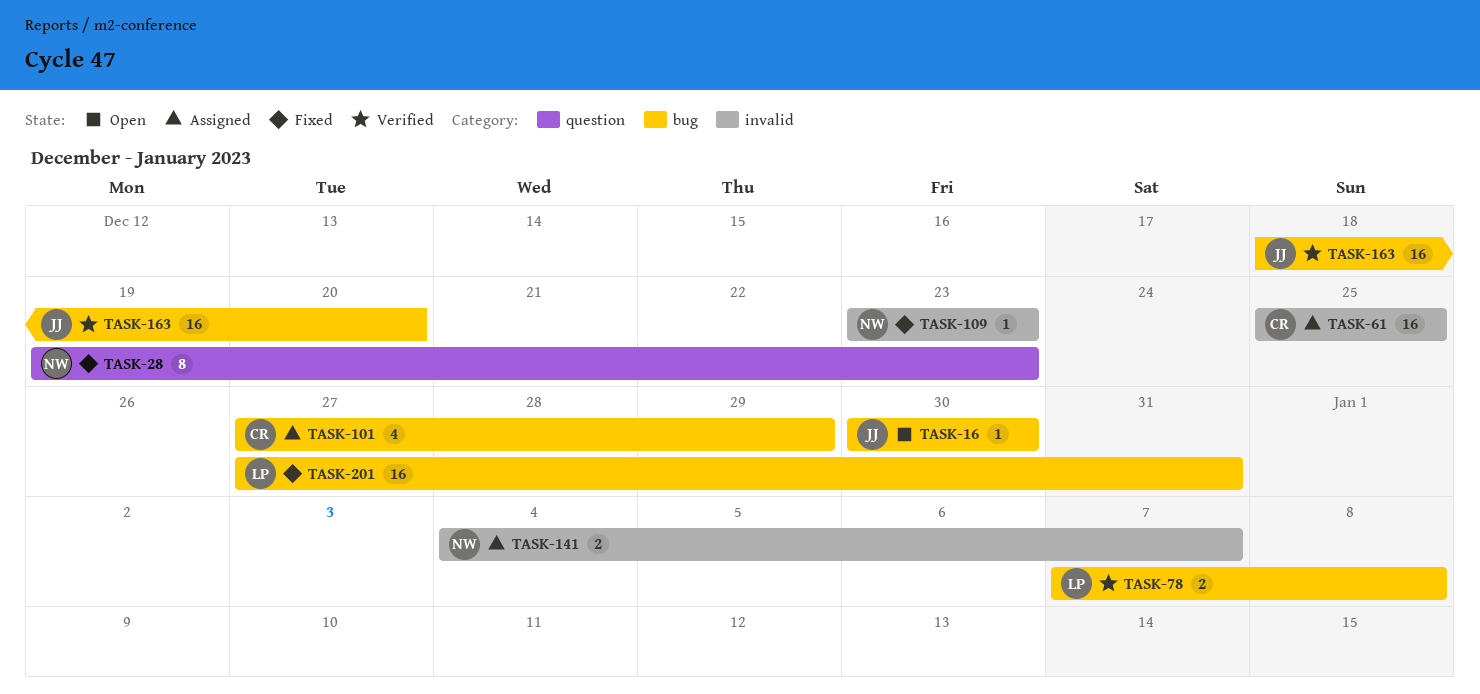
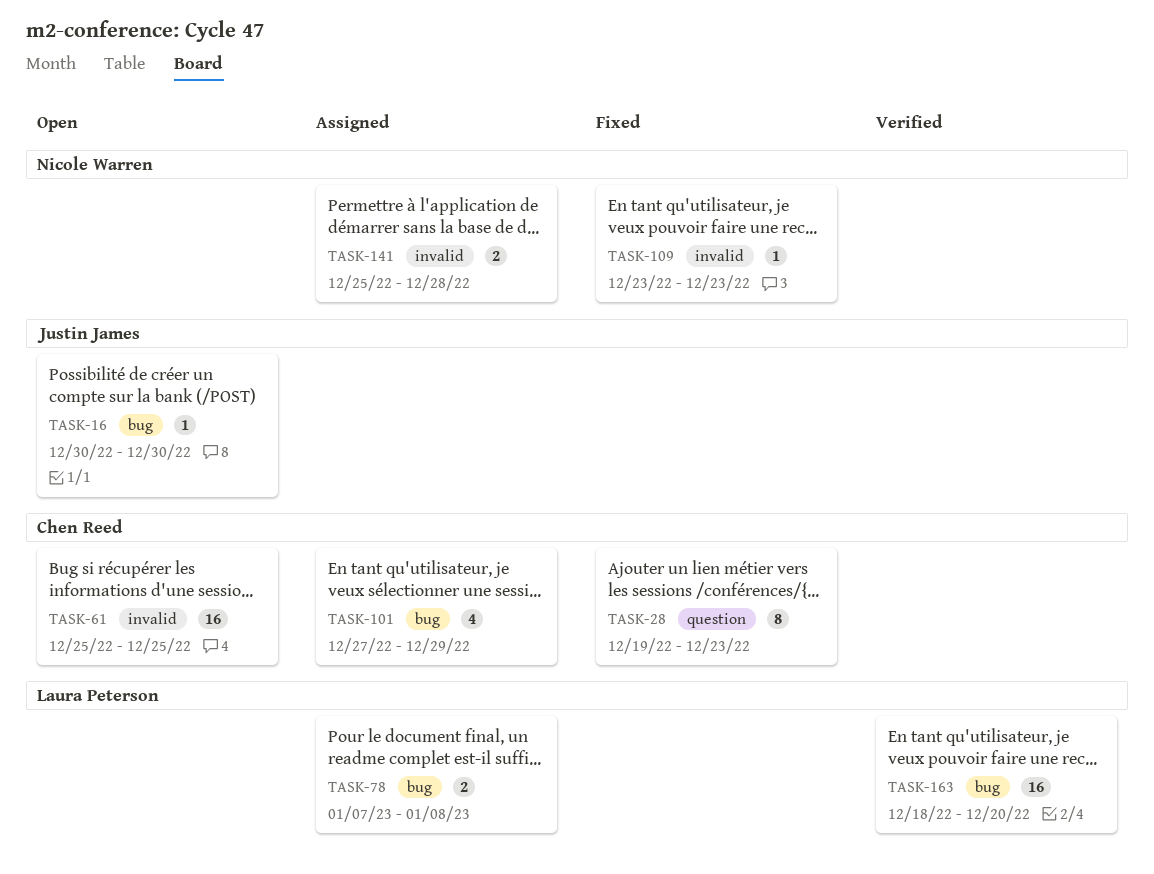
TASK-28, owner: Nicole Warren -> Chen Reed
TASK-61, status: Assigned -> Open
TASK-78, status: Verified -> Assigned
TASK-141, start: Jan 4 -> Dec 25
TASK-141, due: Jan 7 -> Dec 28
TASK-163, owner: Justin James -> Laura Peterson
TASK-201: present -> none

